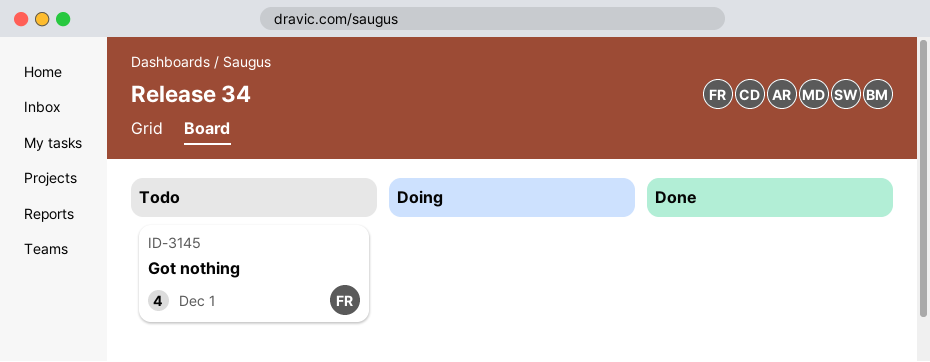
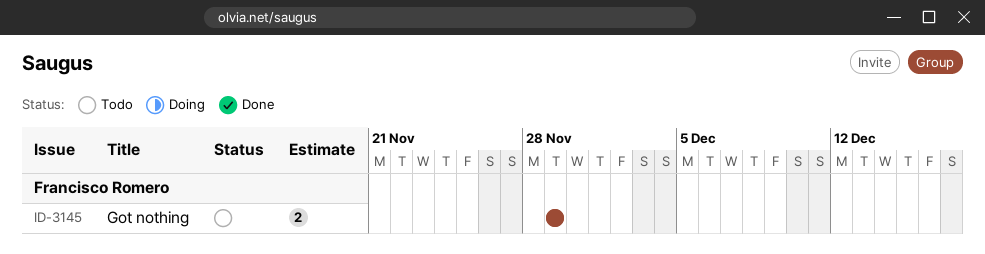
ID-3145, estimate: 4 -> 2
ID-3145, due: Dec 1 -> Nov 29

